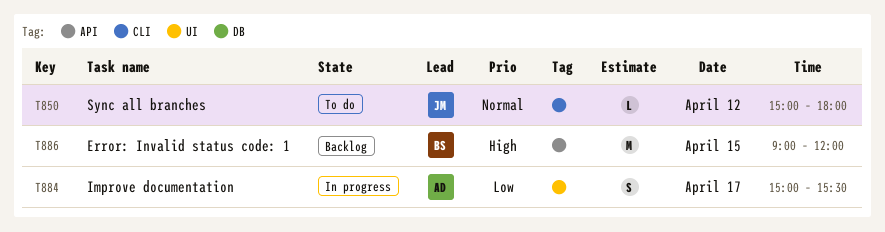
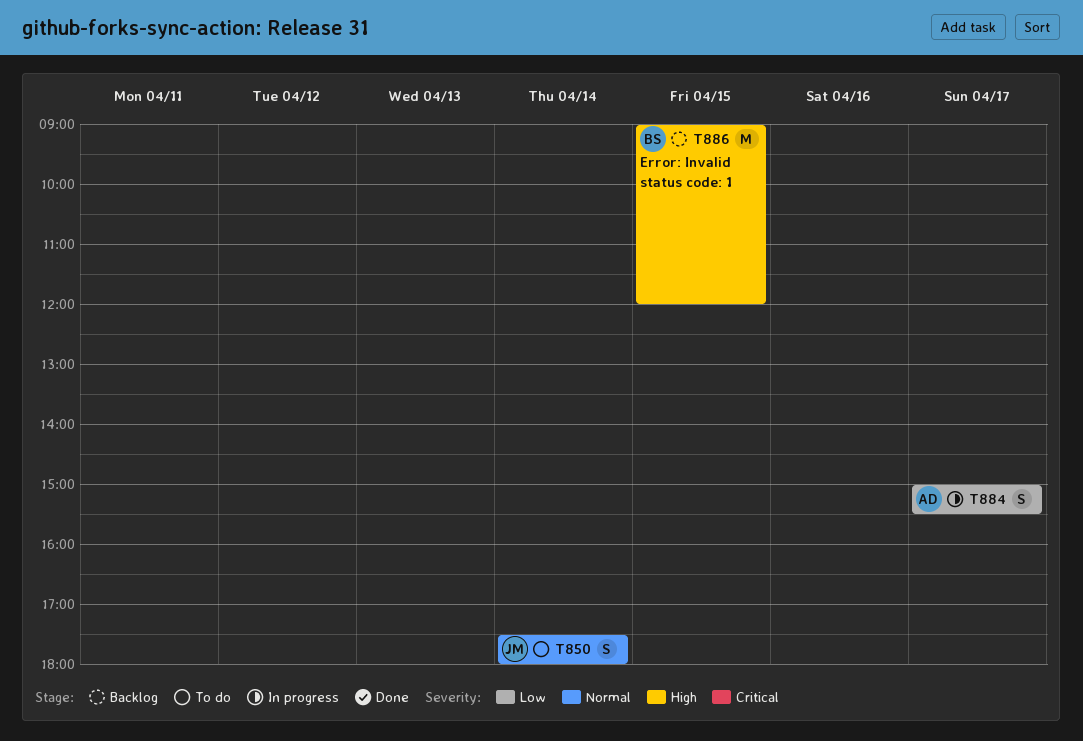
T850, estimate: L -> S
T850, day: Apr 12 -> Apr 14
T850, begins: 15:00 -> 17:30

